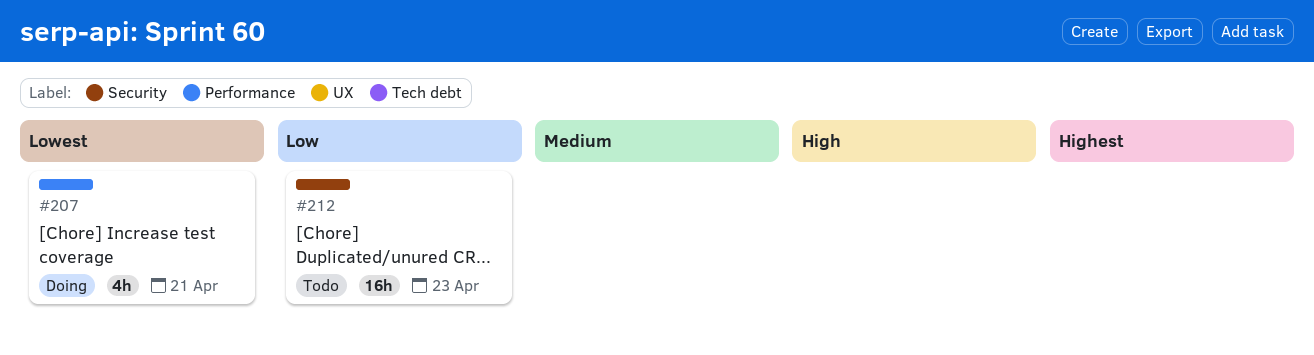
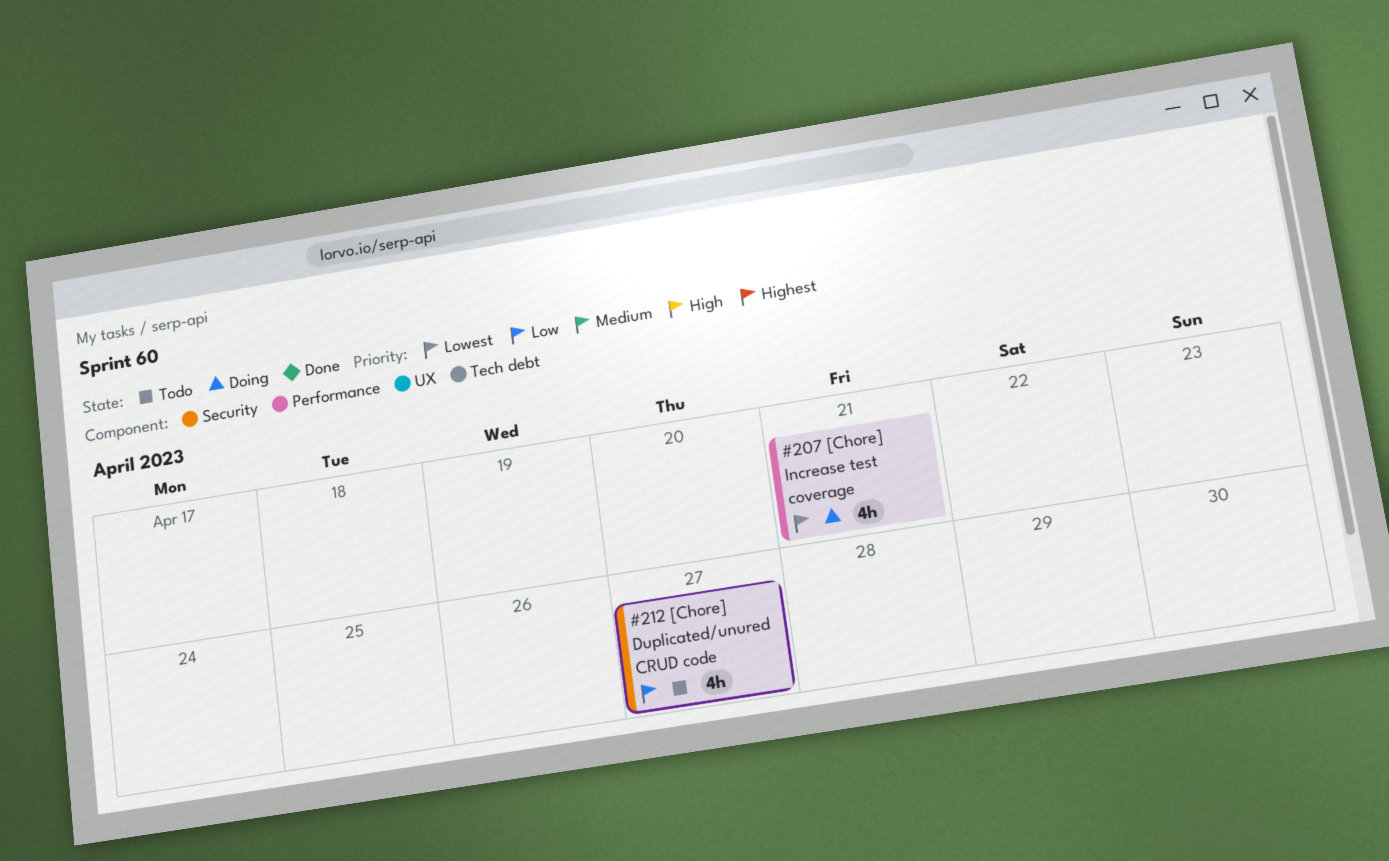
#212, estimate: 16h -> 4h
#212, due: Apr 23 -> Apr 27

